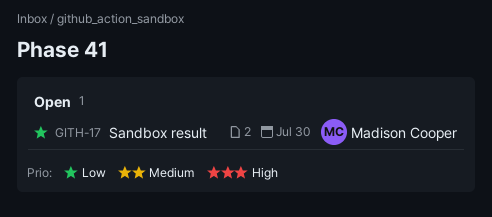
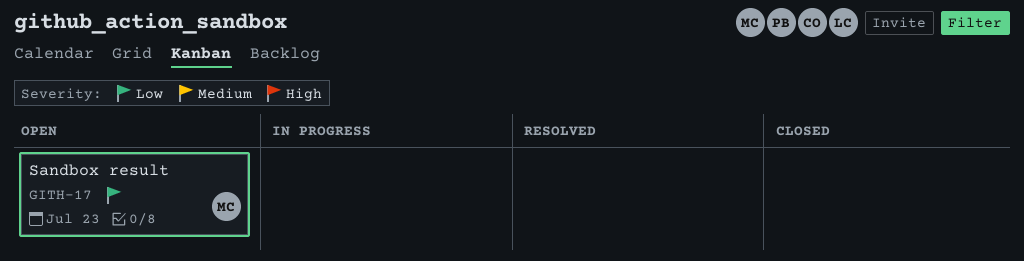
GITH-17, due: Jul 30 -> Jul 23

